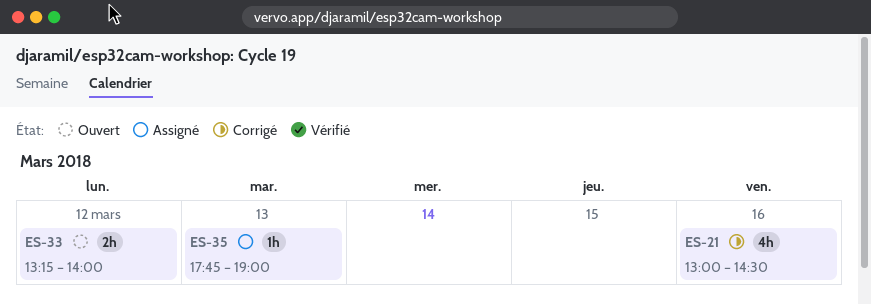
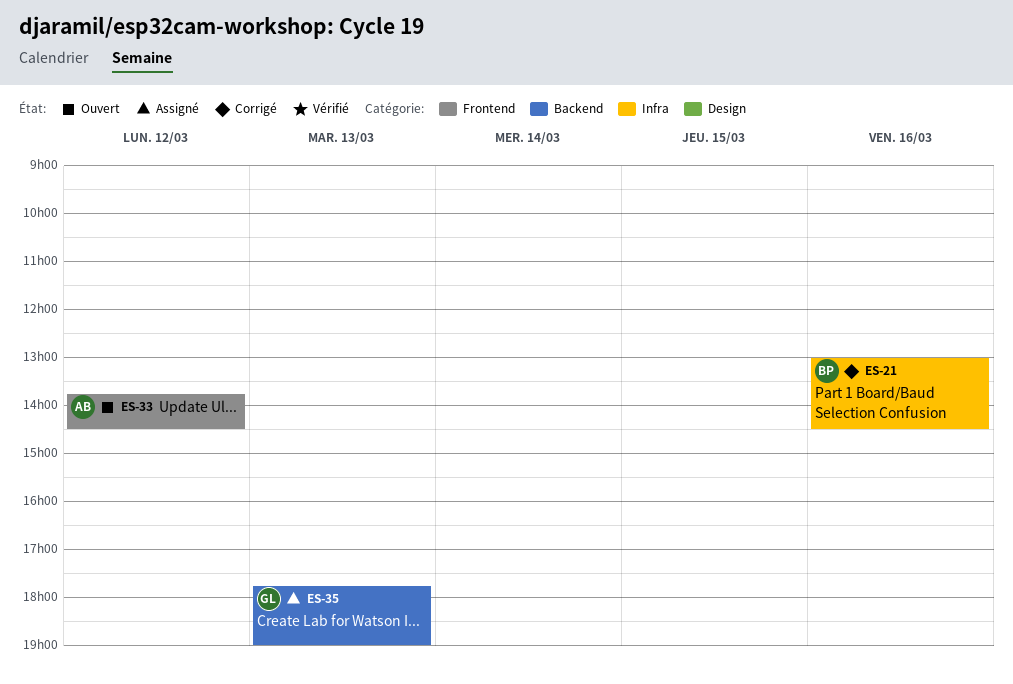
ES-33, begins: 13:15 -> 13:45
ES-33, ends: 14:00 -> 14:30

